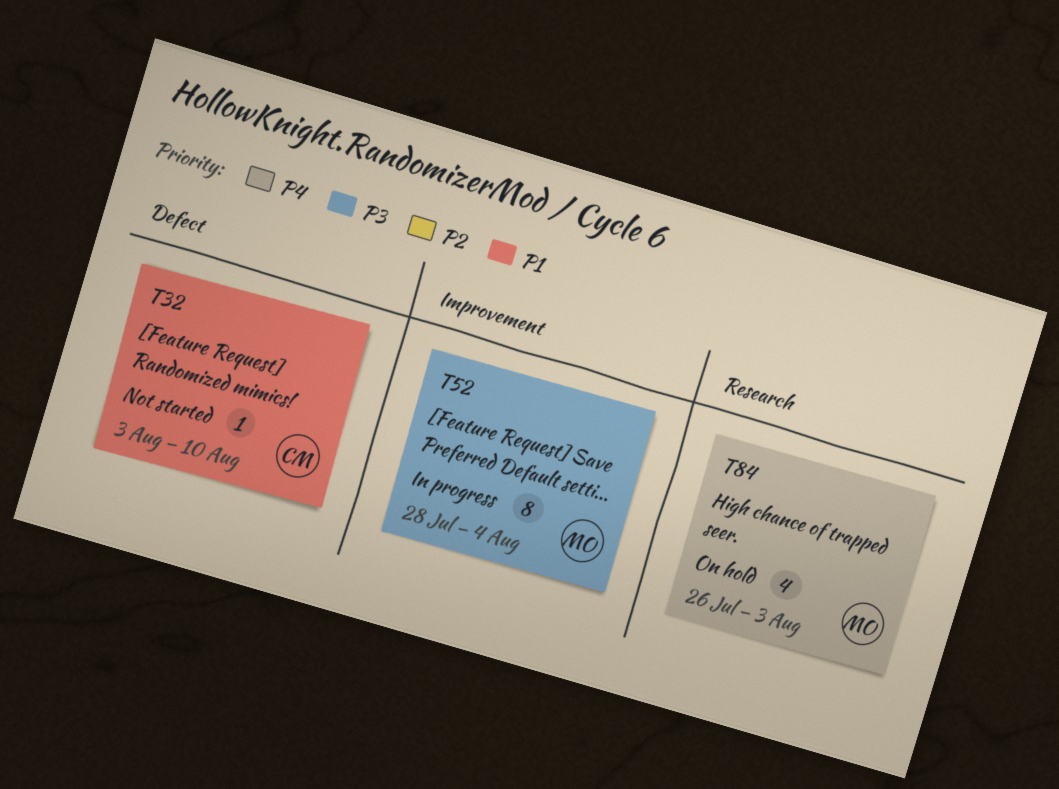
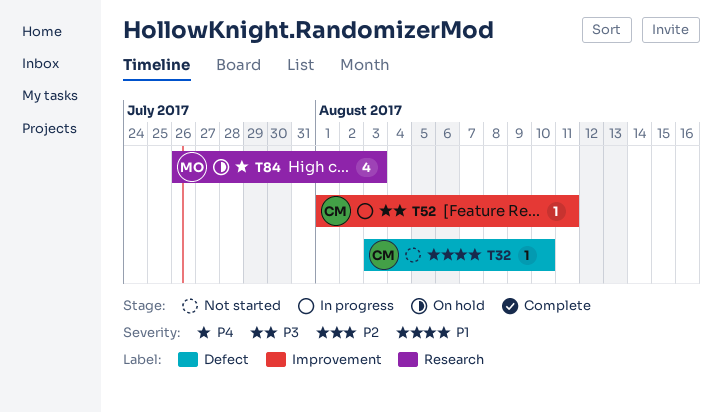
T52, owner: MO -> CM
T52, estimate: 8 -> 1
T52, start: Jul 28 -> Aug 1
T52, due: Aug 4 -> Aug 11

